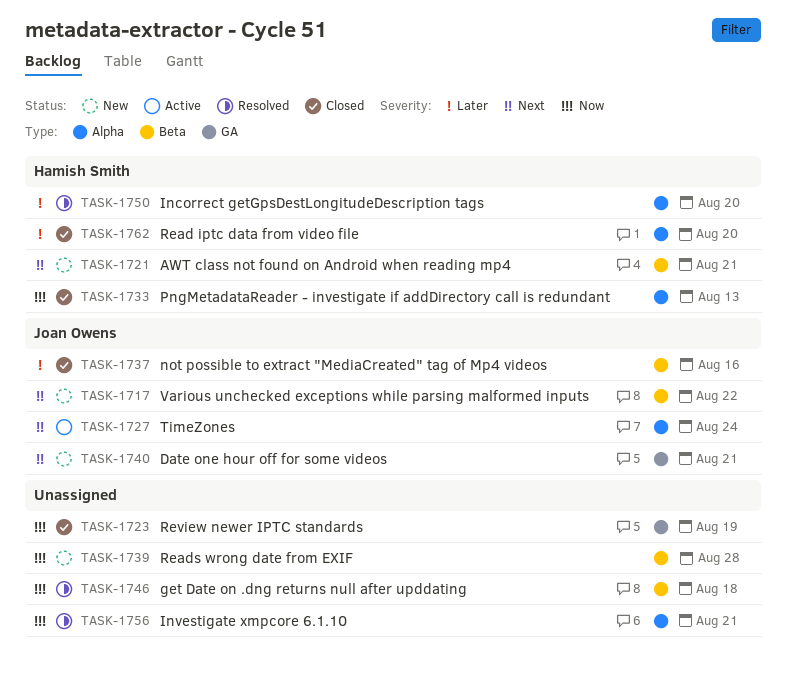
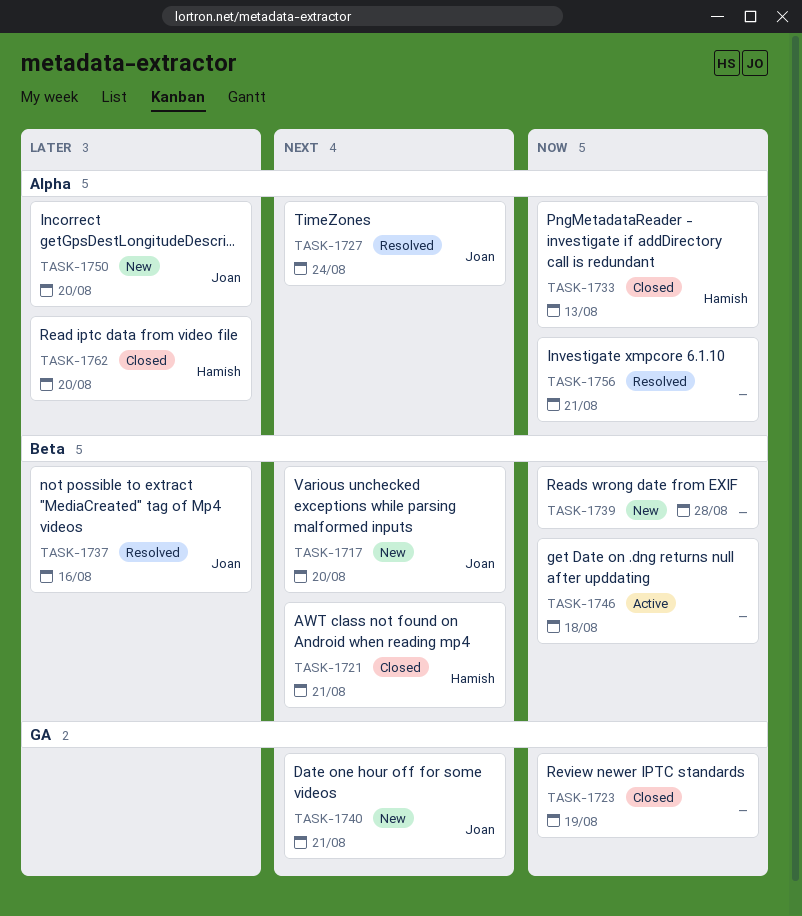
TASK-1717, due: Aug 22 -> Aug 20
TASK-1721, status: New -> Closed
TASK-1727, status: Active -> Resolved
TASK-1737, status: Closed -> Resolved
TASK-1746, status: Resolved -> Active
TASK-1750, status: Resolved -> New
TASK-1750, owner: Hamish Smith -> Joan Owens

